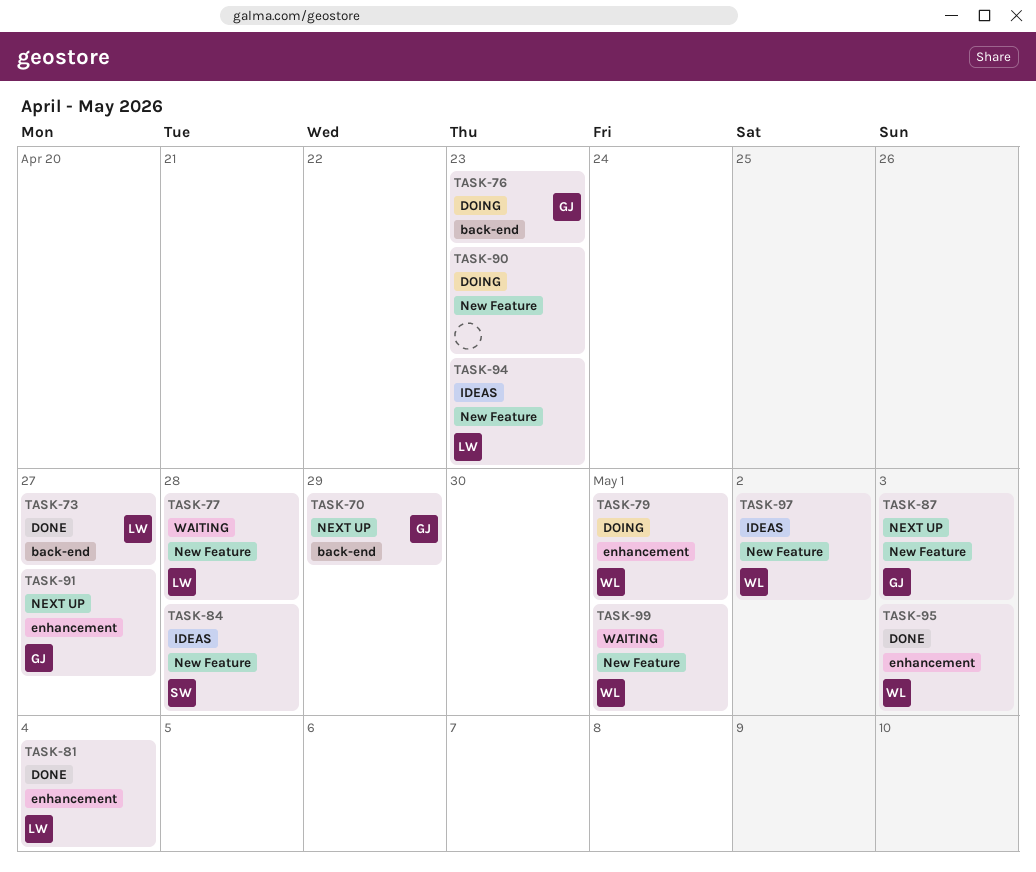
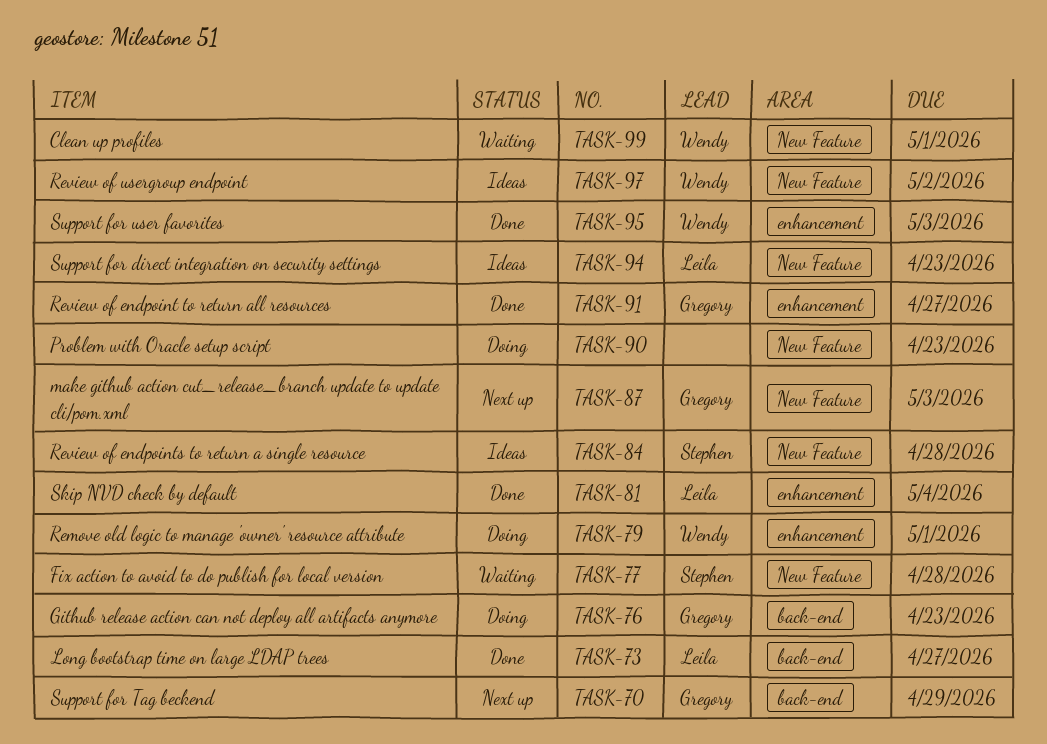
TASK-77, owner: Leila -> Stephen
TASK-91, status: Next up -> Done

